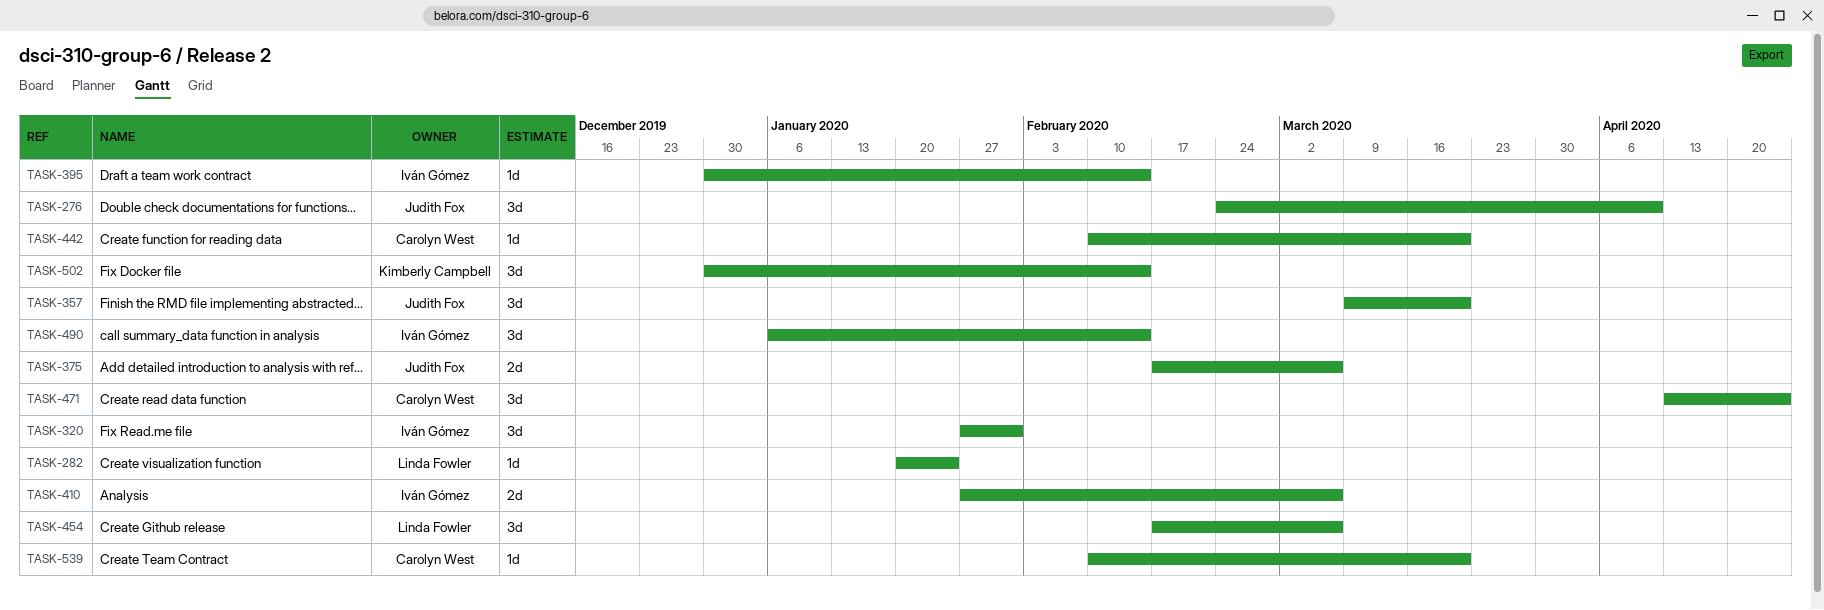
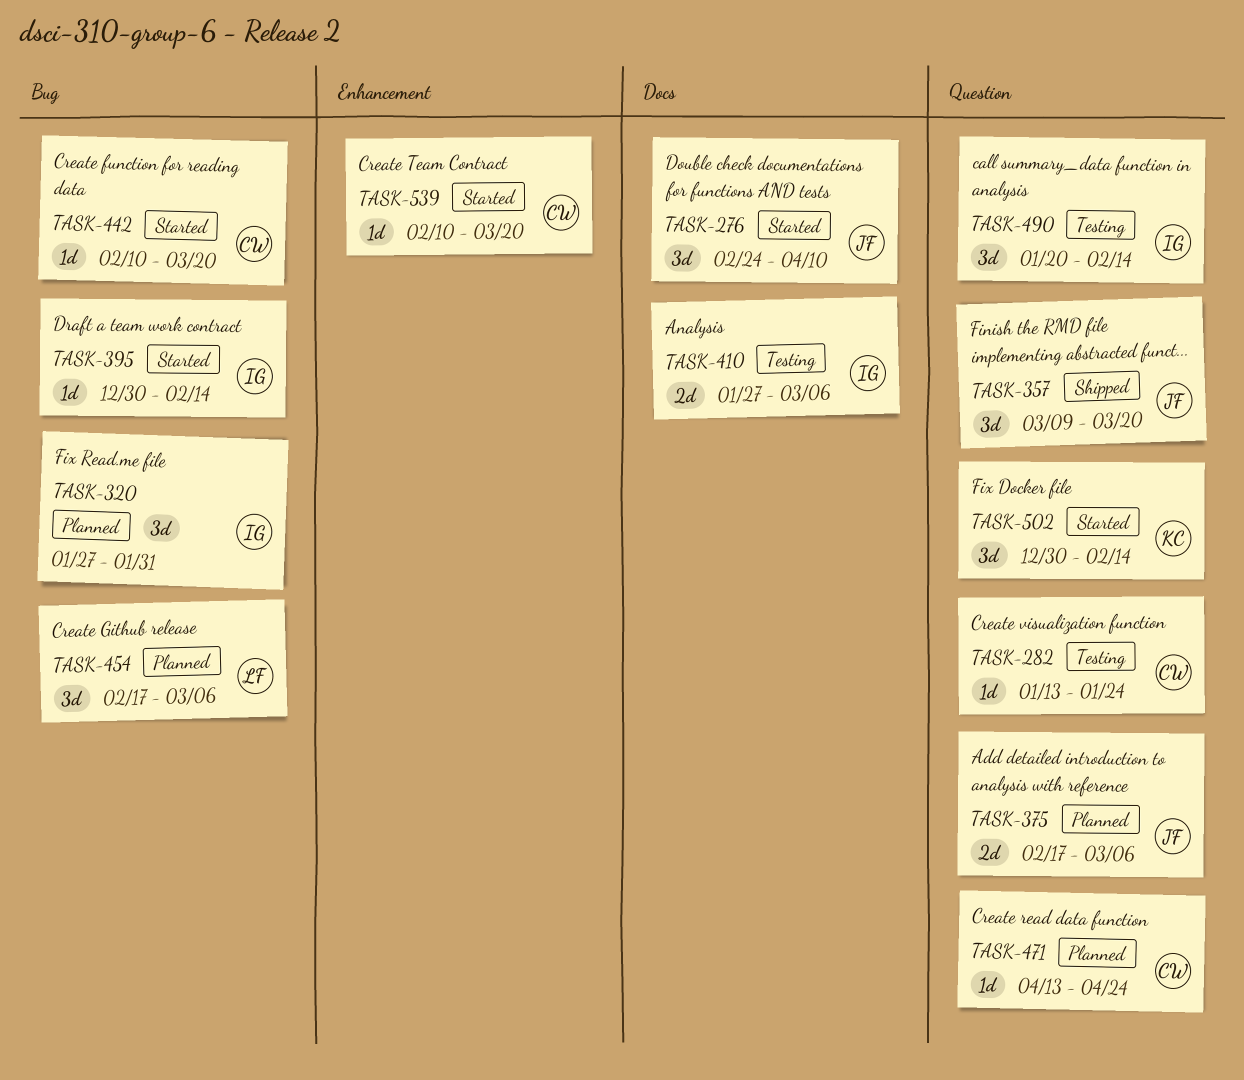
TASK-282, owner: Linda Fowler -> Carolyn West
TASK-282, start: Jan 20 -> Jan 13
TASK-471, estimate: 3d -> 1d
TASK-490, start: Jan 6 -> Jan 20

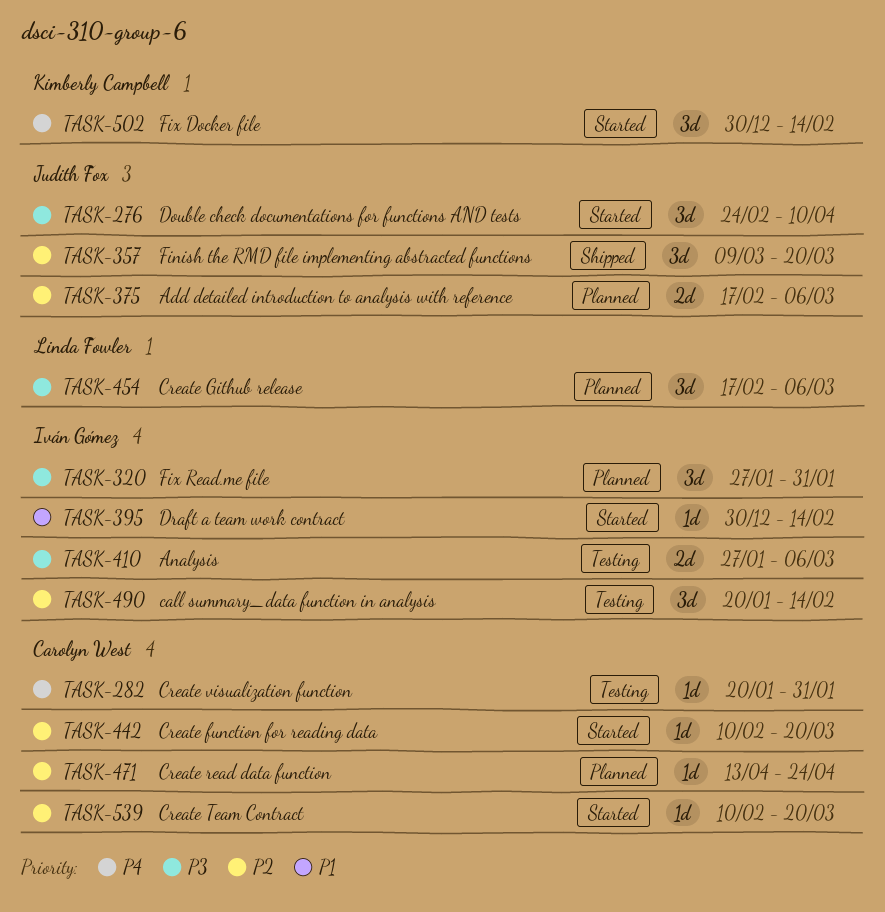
TASK-282, start: Jan 13 -> Jan 20
TASK-282, due: Jan 24 -> Jan 31

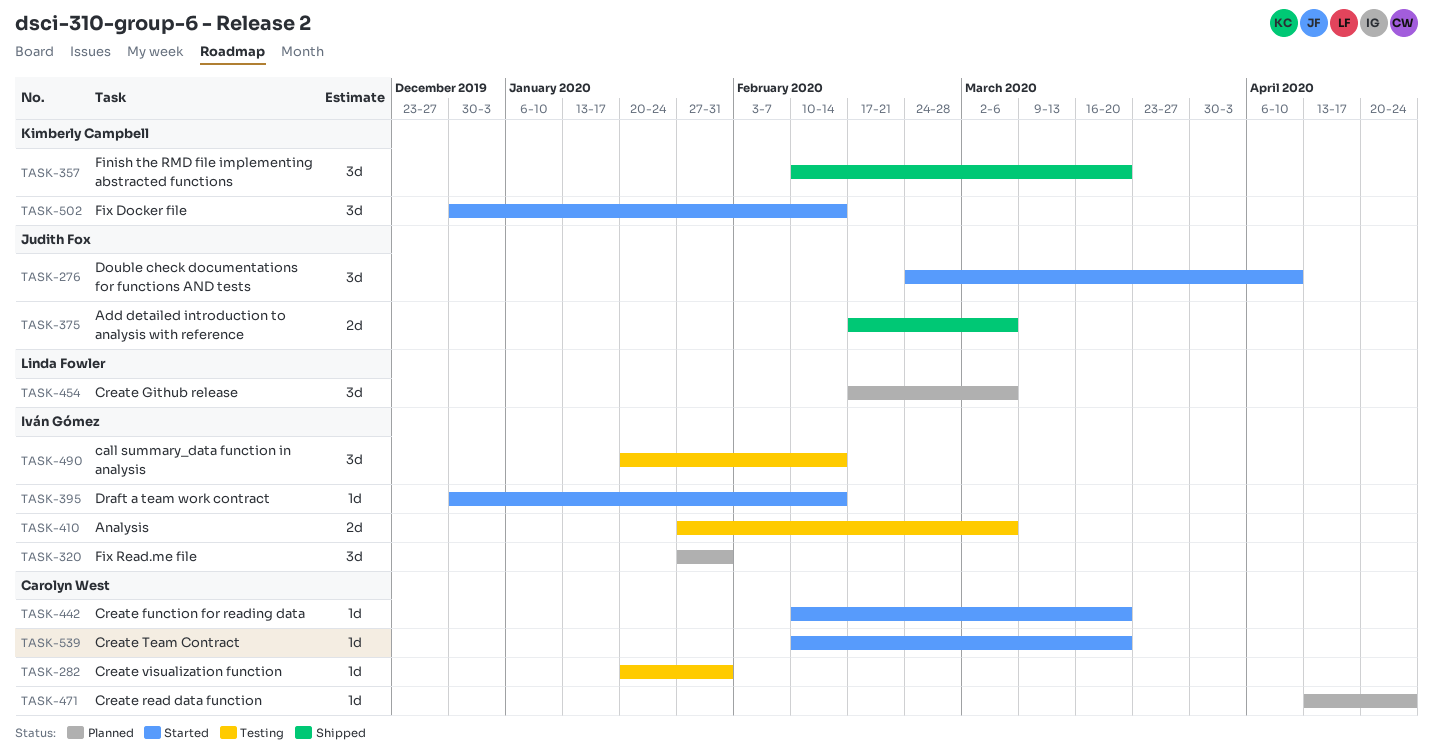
TASK-357, owner: Judith Fox -> Kimberly Campbell
TASK-357, start: Mar 9 -> Feb 10
TASK-375, status: Planned -> Shipped

